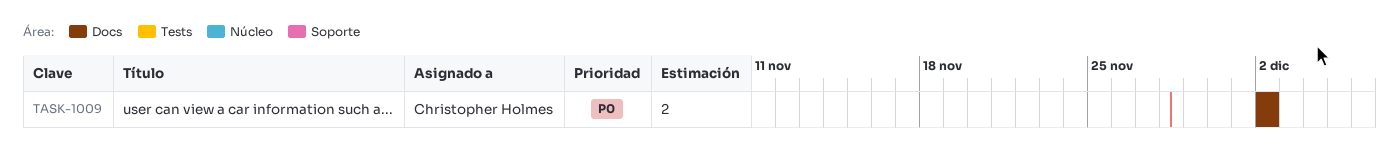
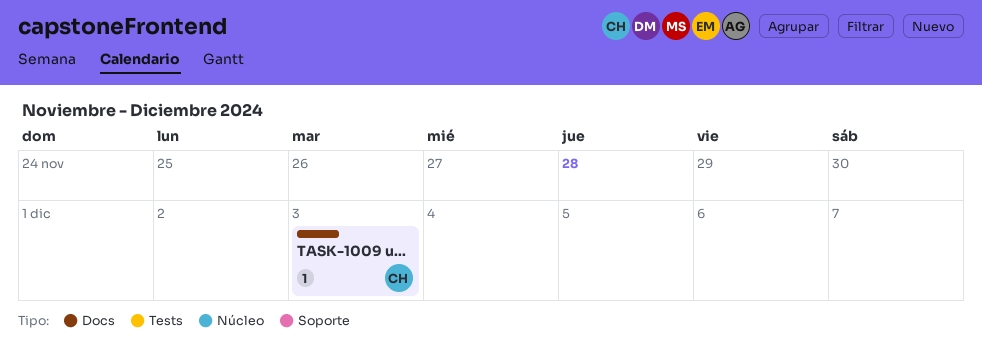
TASK-1009, estimate: 2 -> 1
TASK-1009, due: Dec 2 -> Dec 3

